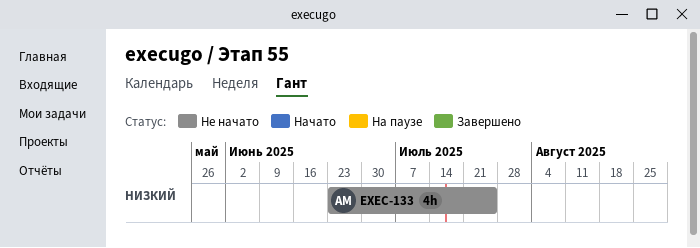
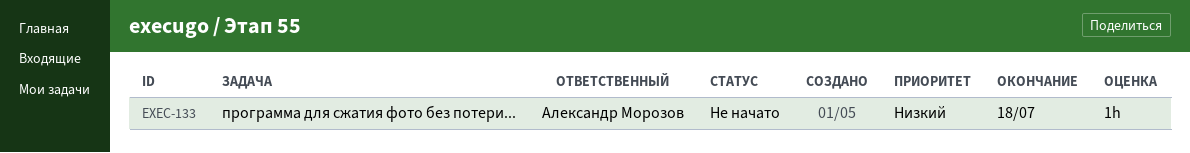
EXEC-133, estimate: 4h -> 1h
EXEC-133, due: Jul 25 -> Jul 18

